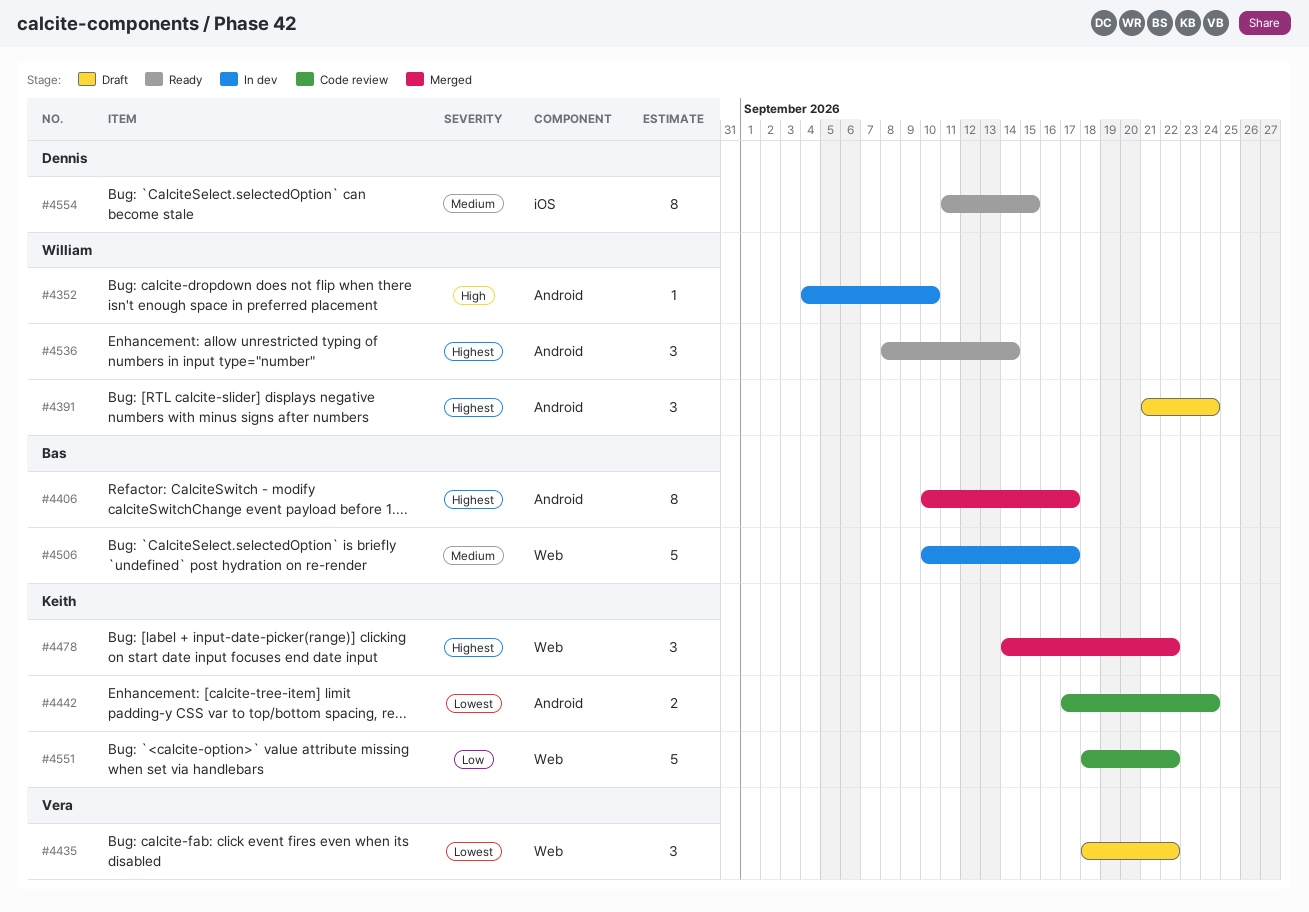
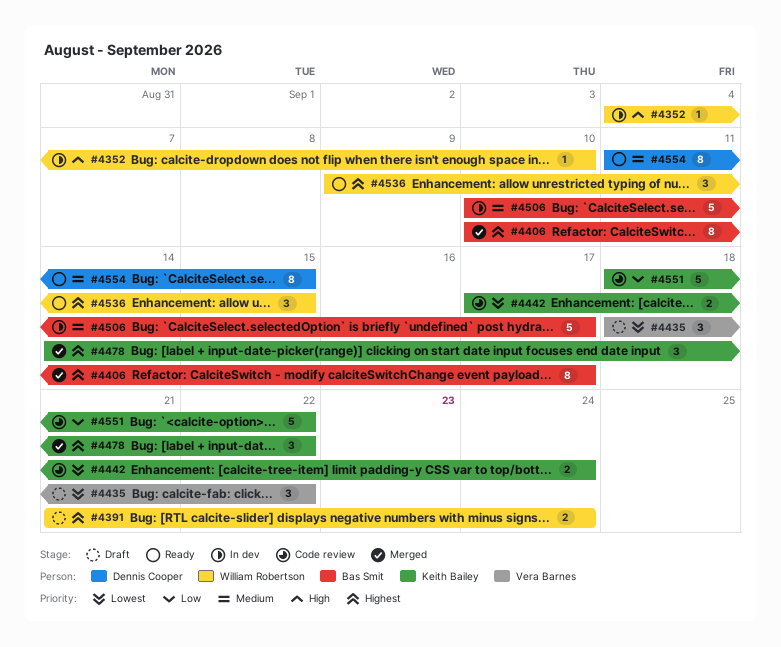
#4391, estimate: 3 -> 2
#4536, start: Sep 8 -> Sep 9
#4536, due: Sep 14 -> Sep 15

